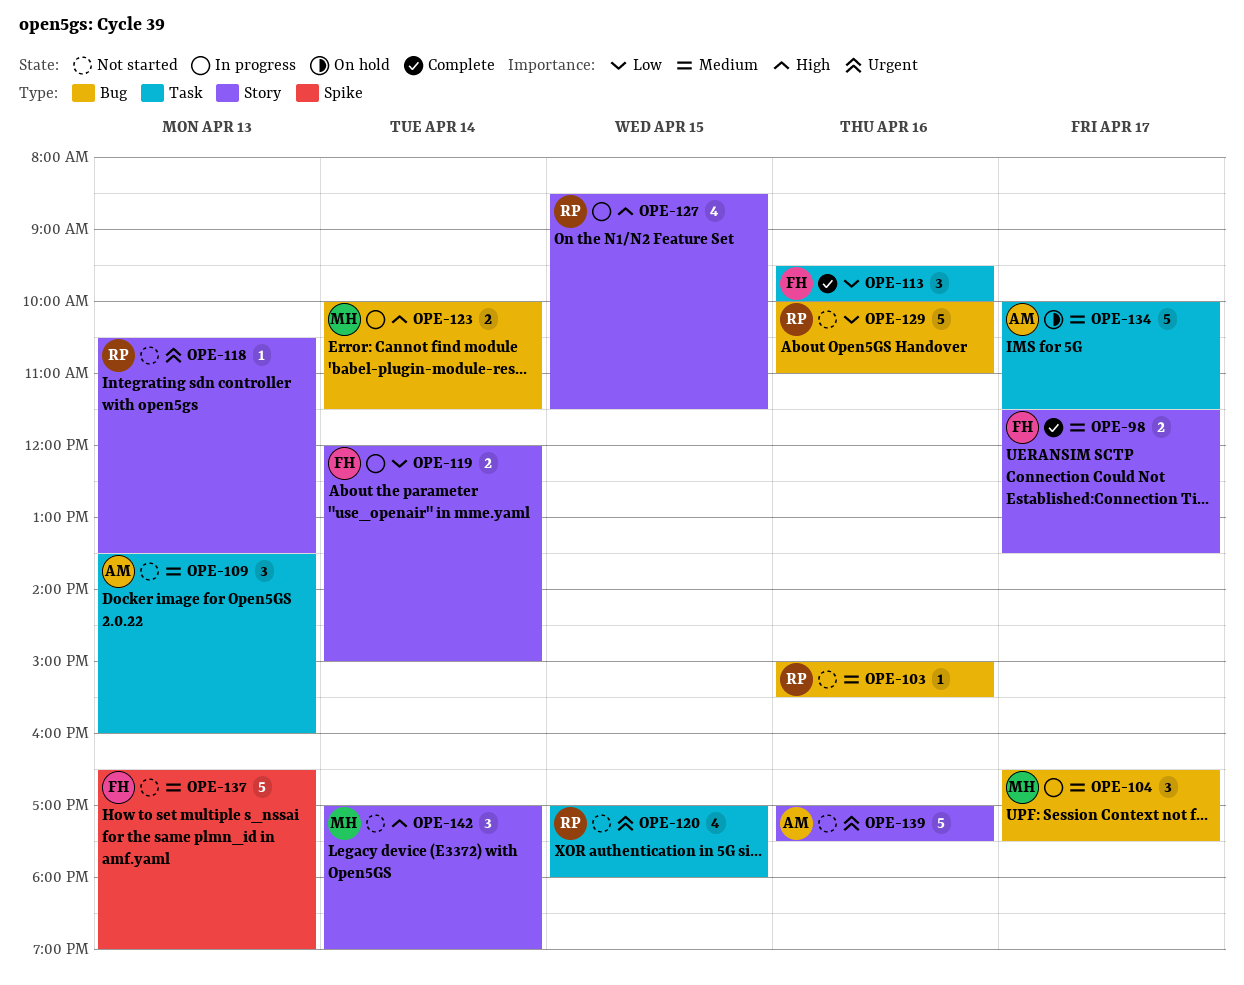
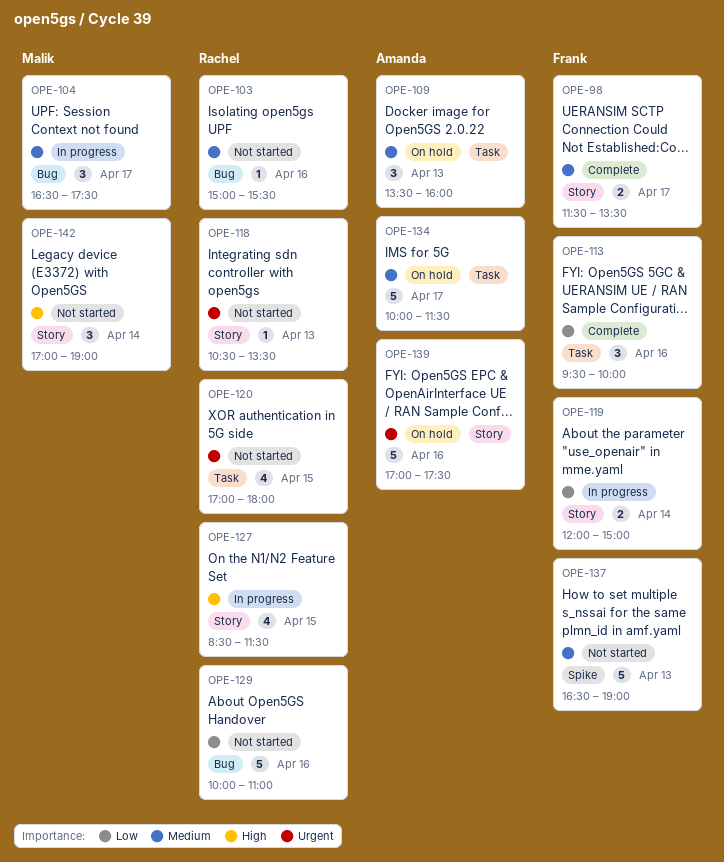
OPE-109, status: Not started -> On hold
OPE-123: present -> none
OPE-139, status: Not started -> On hold

